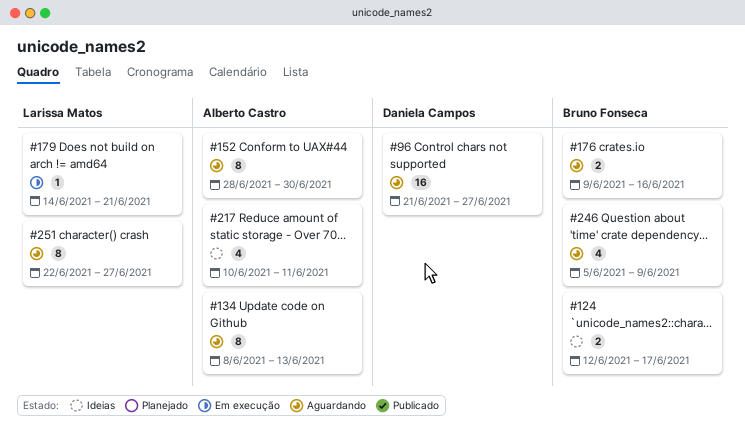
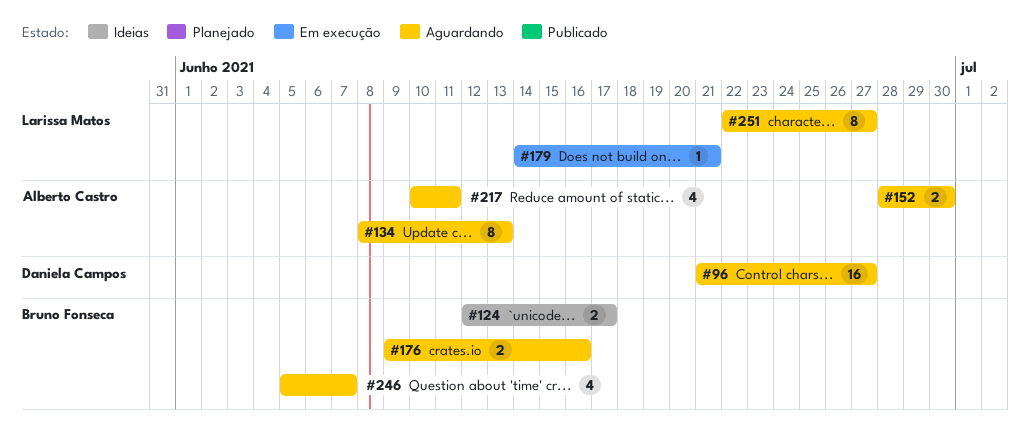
#152, estimate: 8 -> 2
#217, status: Ideias -> Aguardando
#246, due: Jun 9 -> Jun 7

